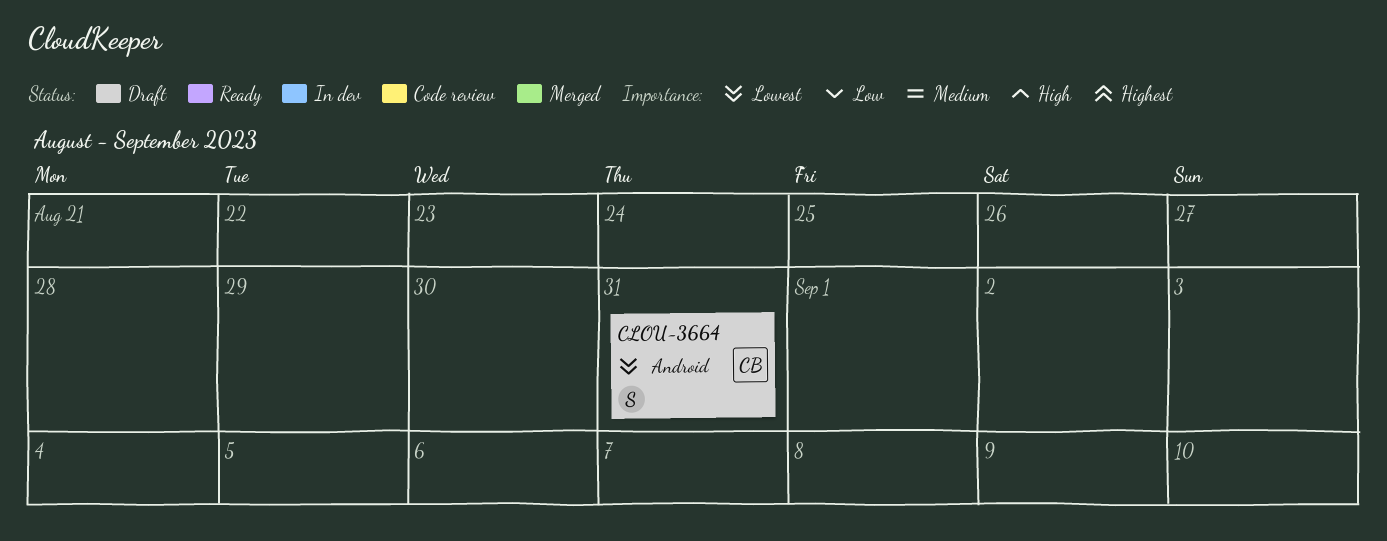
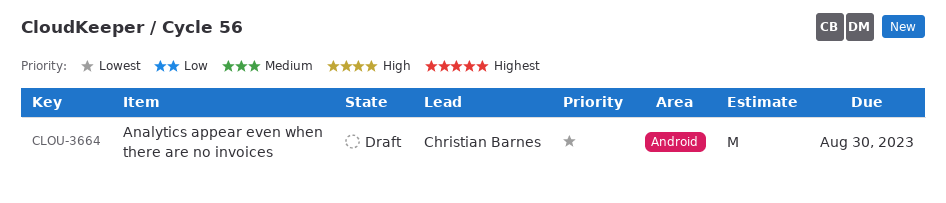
CLOU-3664, estimate: S -> M
CLOU-3664, due: Aug 31 -> Aug 30

